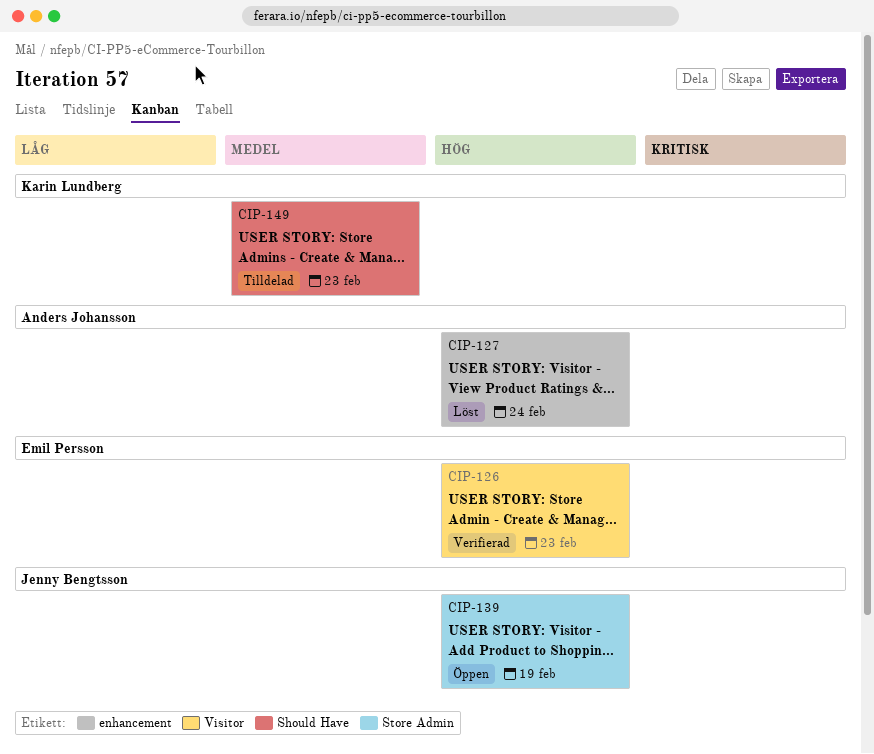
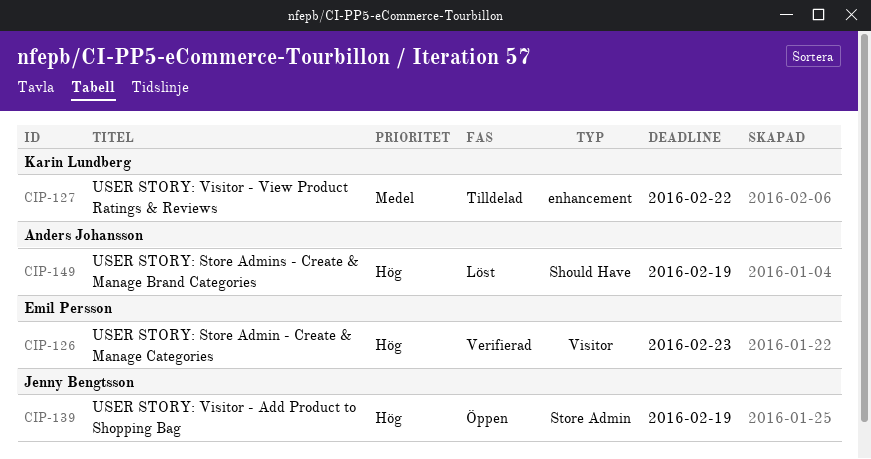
CIP-127, status: Löst -> Tilldelad
CIP-127, owner: Anders Johansson -> Karin Lundberg
CIP-127, priority: Hög -> Medel
CIP-127, due: Feb 24 -> Feb 22
CIP-149, status: Tilldelad -> Löst
CIP-149, owner: Karin Lundberg -> Anders Johansson
CIP-149, priority: Medel -> Hög
CIP-149, due: Feb 23 -> Feb 19

